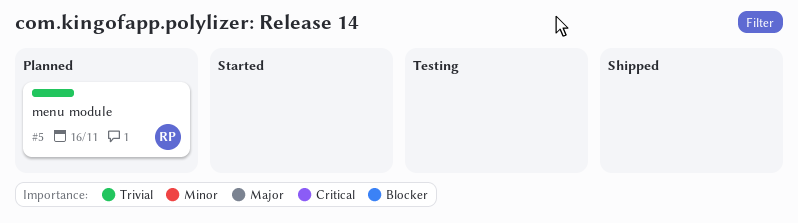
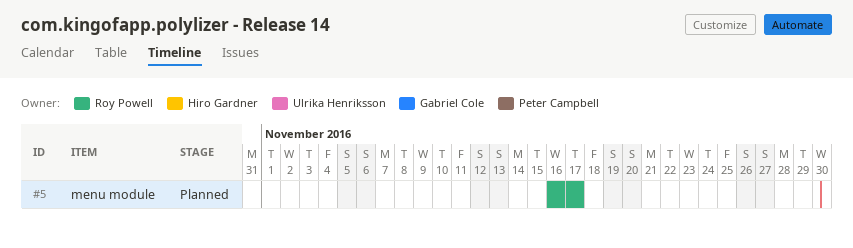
#5, due: Nov 16 -> Nov 17

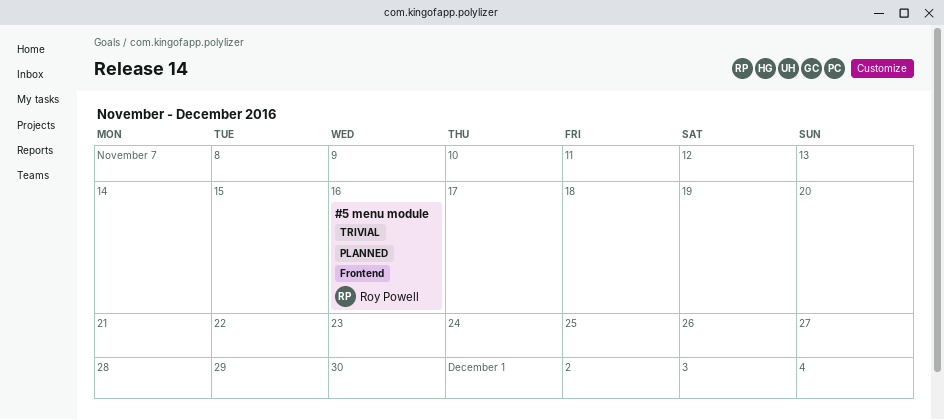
#5, due: Nov 17 -> Nov 16

